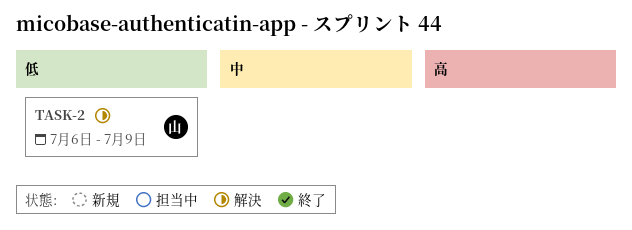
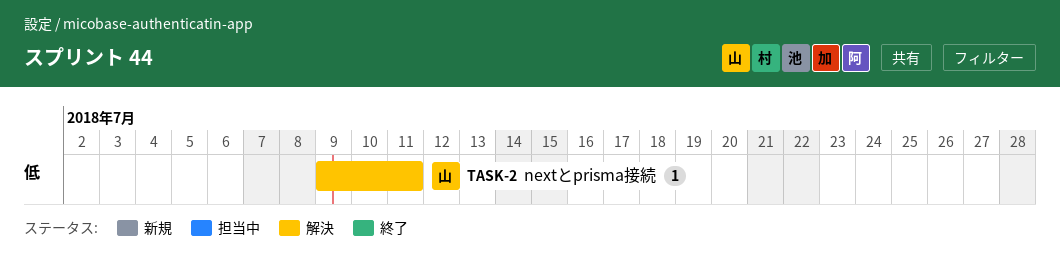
TASK-2, start: Jul 6 -> Jul 9
TASK-2, due: Jul 9 -> Jul 11

